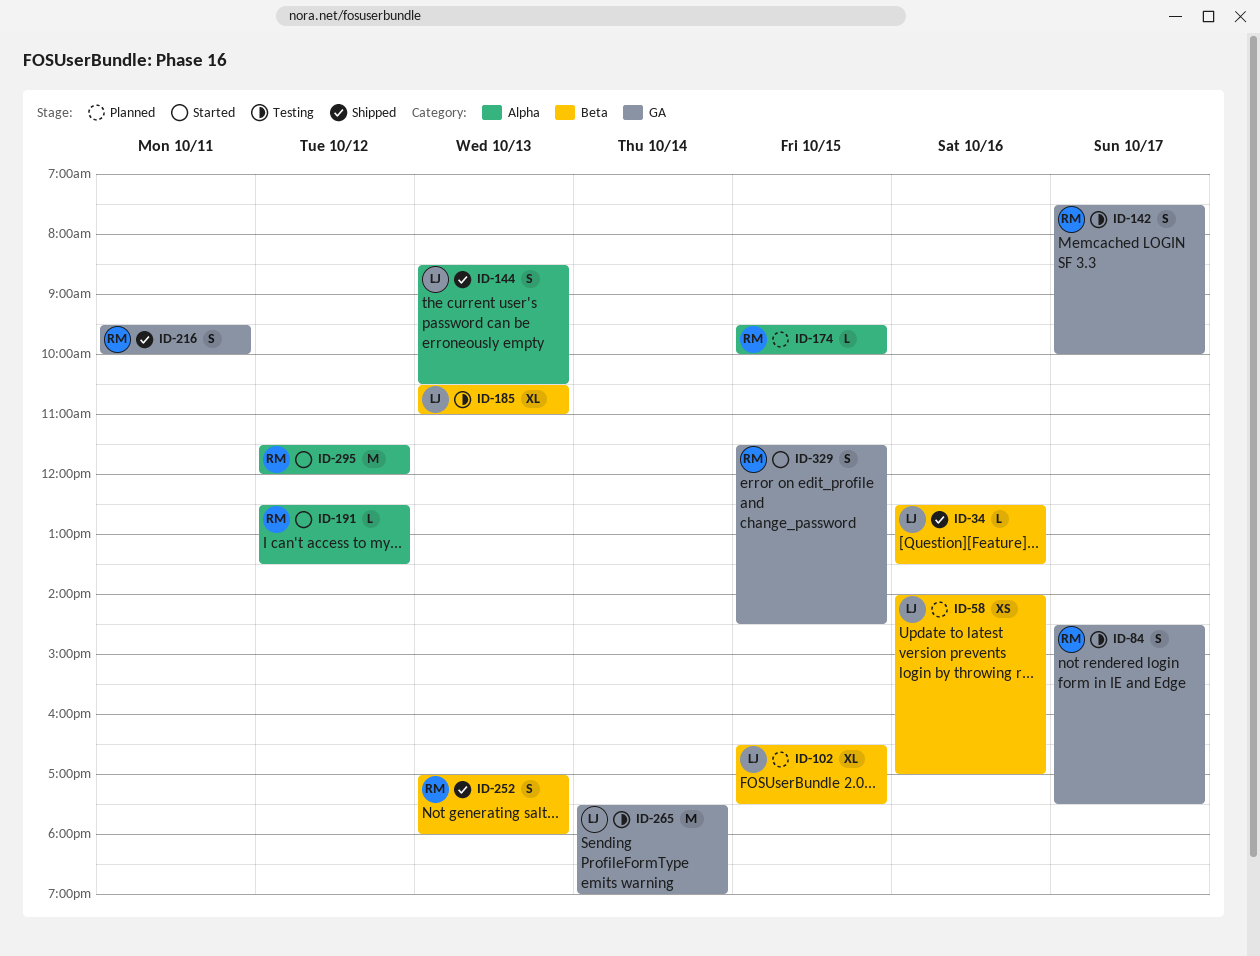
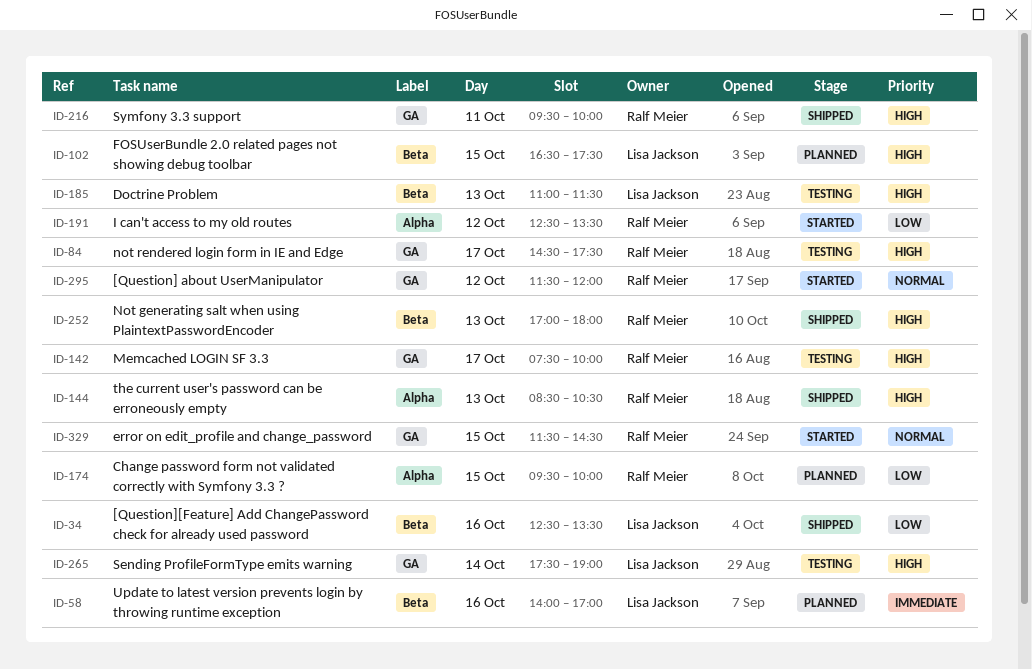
ID-144, owner: Lisa Jackson -> Ralf Meier
ID-185, begins: 10:30 -> 11:00
ID-185, ends: 11:00 -> 11:30
ID-295, label: Alpha -> GA

